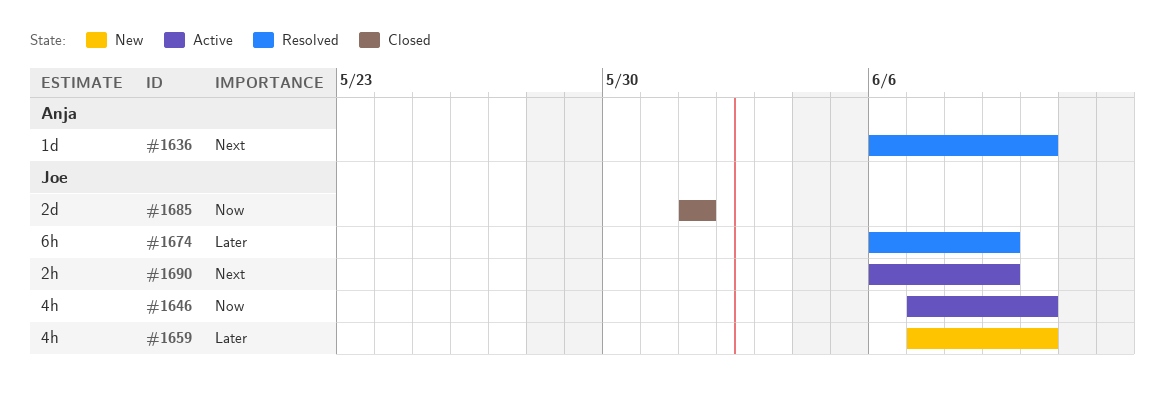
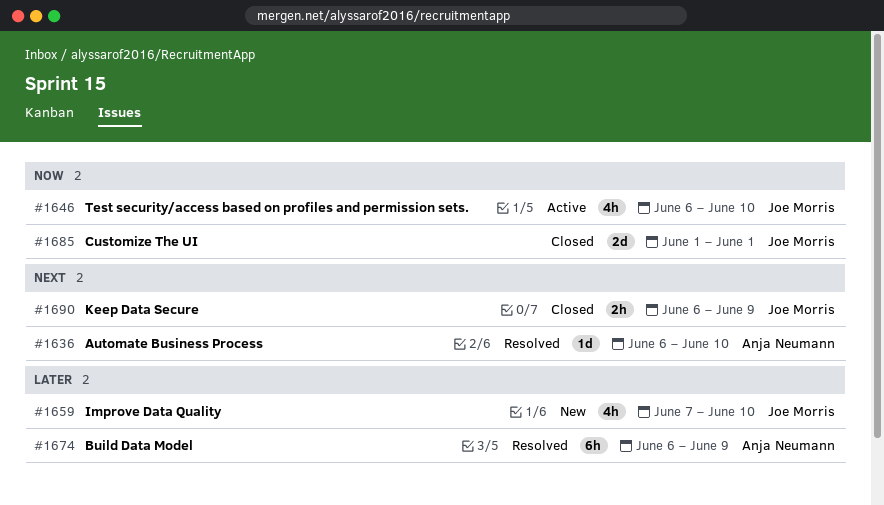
#1646, start: Jun 7 -> Jun 6
#1674, owner: Joe Morris -> Anja Neumann
#1690, status: Active -> Closed

